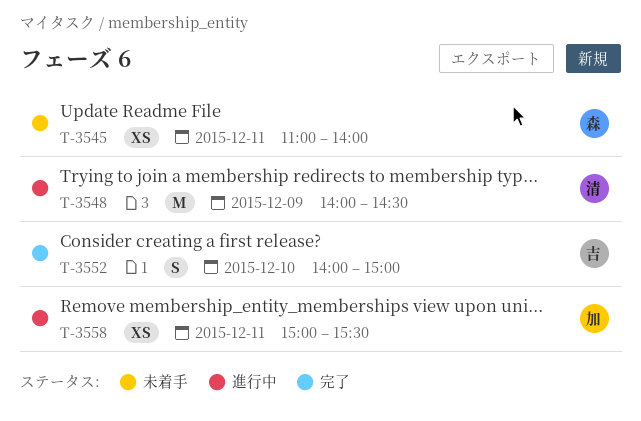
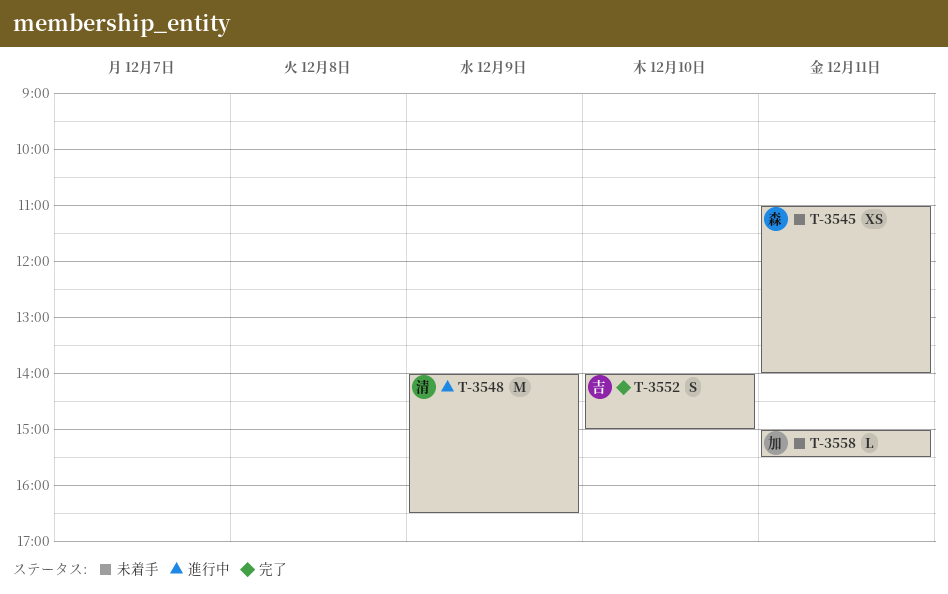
T-3548, ends: 14:30 -> 16:30
T-3558, status: 進行中 -> 未着手
T-3558, estimate: XS -> L

